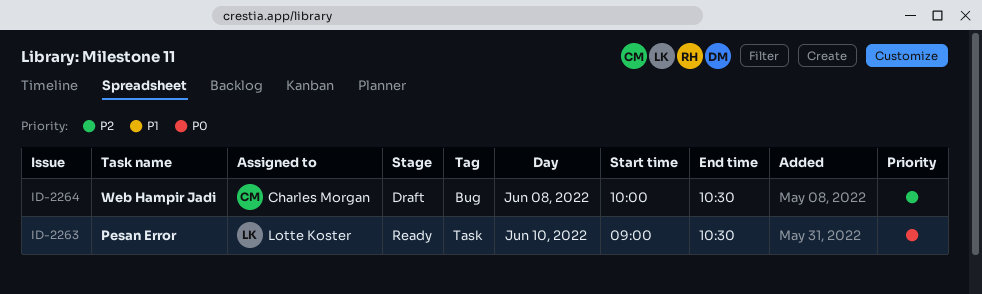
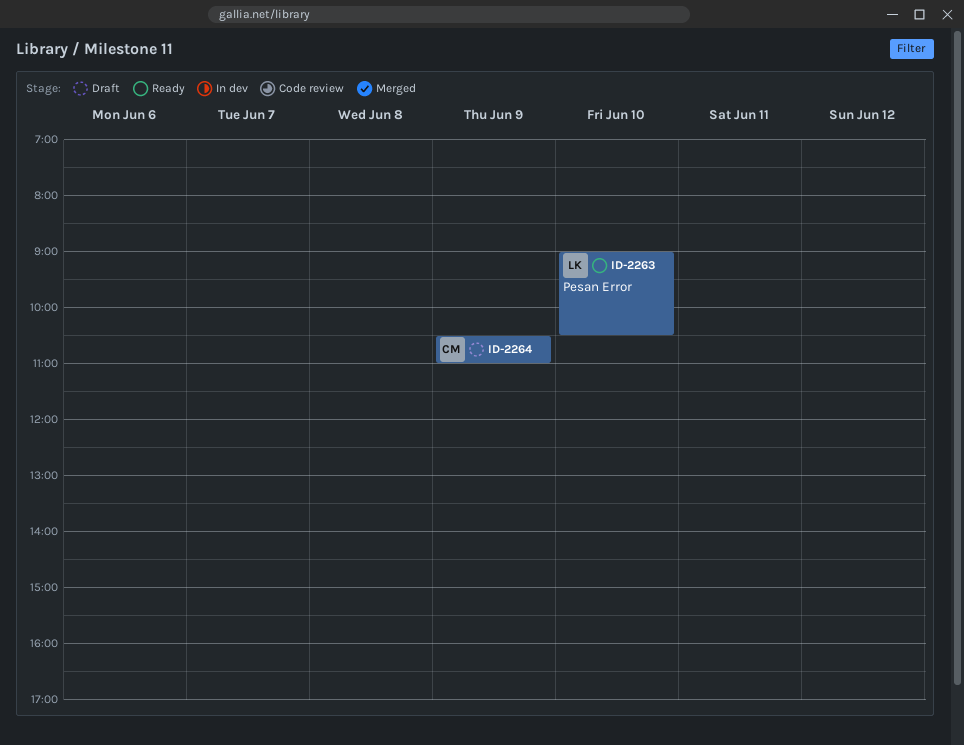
ID-2264, day: Jun 8 -> Jun 9
ID-2264, begins: 10:00 -> 10:30
ID-2264, ends: 10:30 -> 11:00

